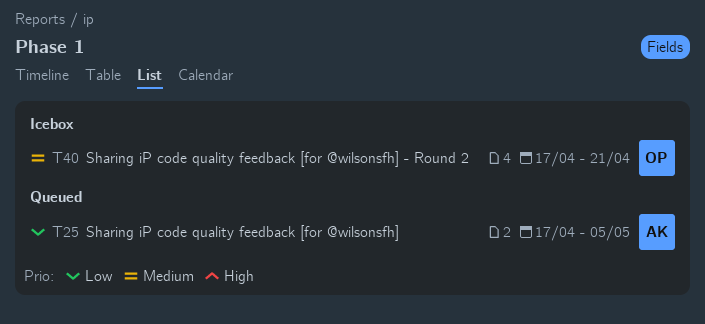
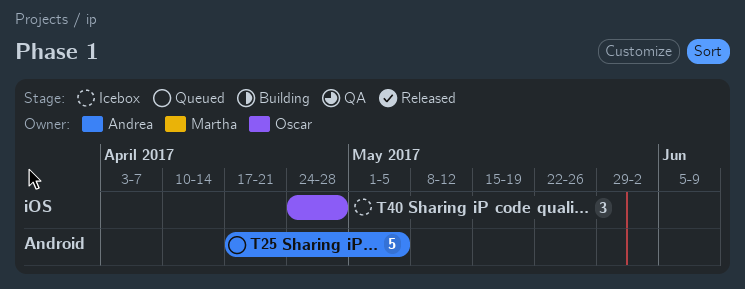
T40, start: Apr 17 -> Apr 24
T40, due: Apr 21 -> Apr 28

